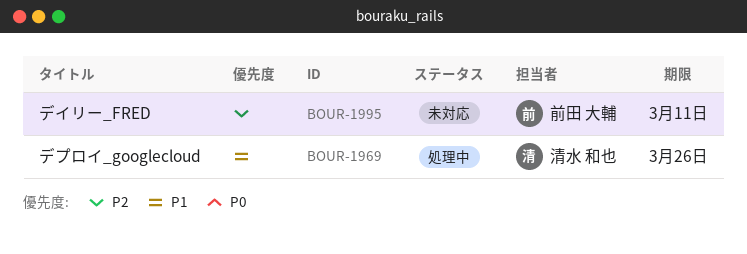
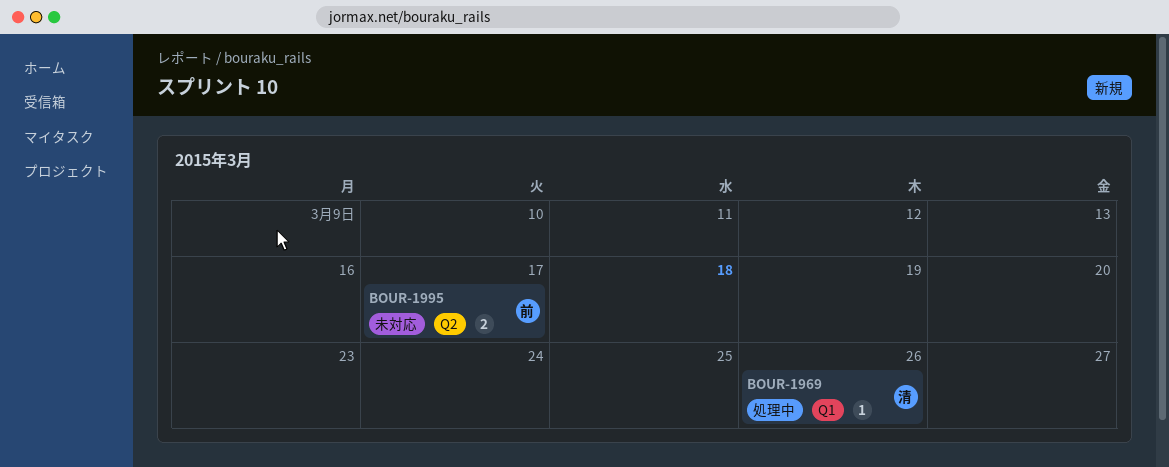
BOUR-1995, due: Mar 11 -> Mar 17

